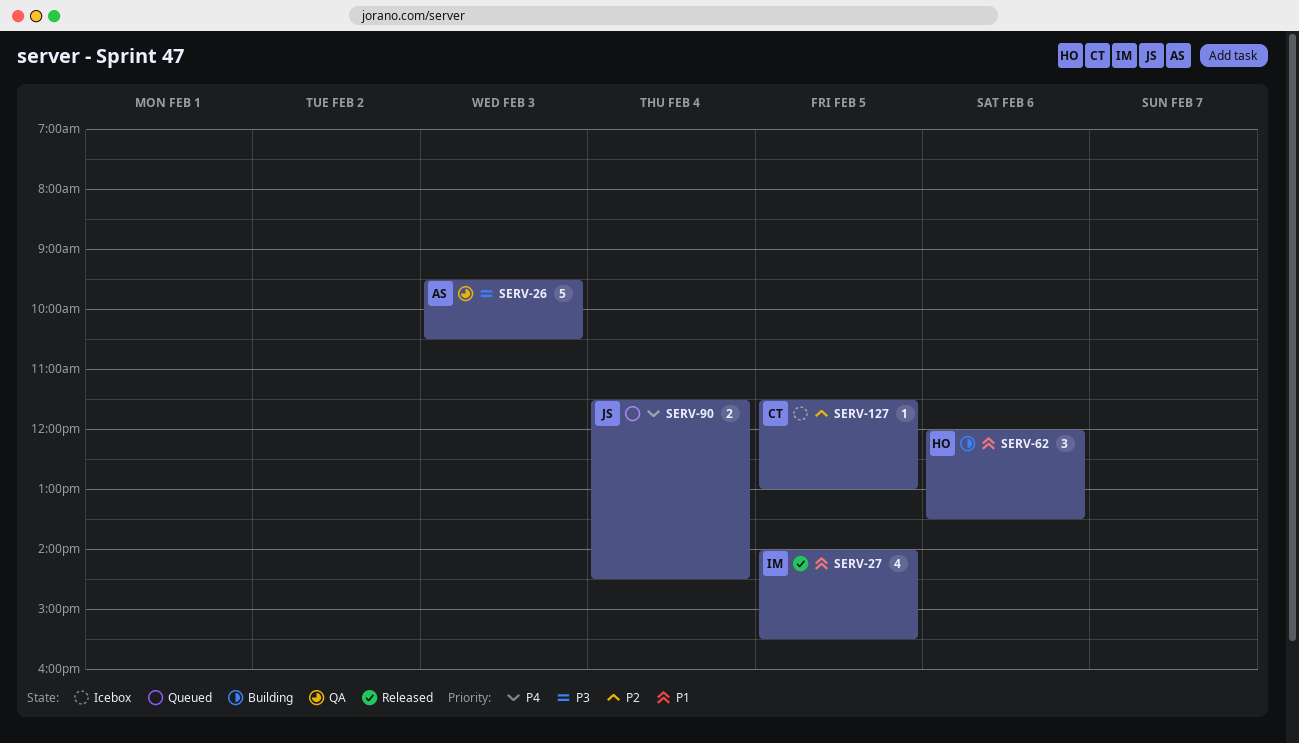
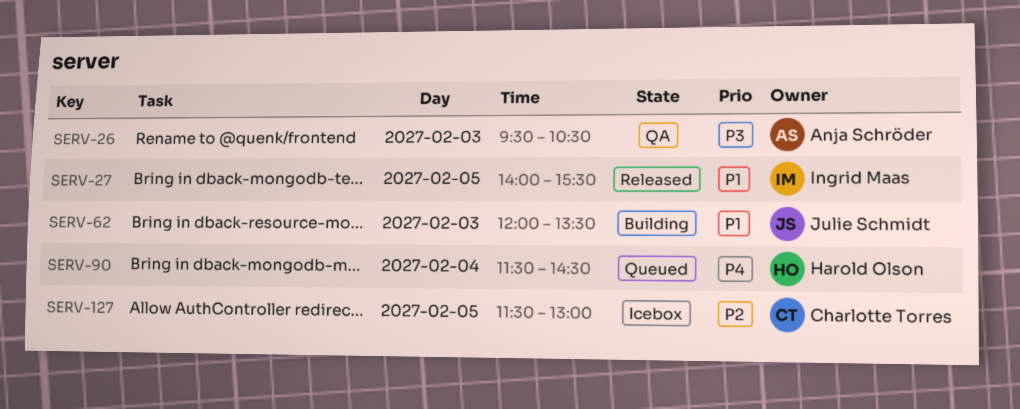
SERV-62, owner: Harold Olson -> Julie Schmidt
SERV-62, day: Feb 6 -> Feb 3
SERV-90, owner: Julie Schmidt -> Harold Olson

